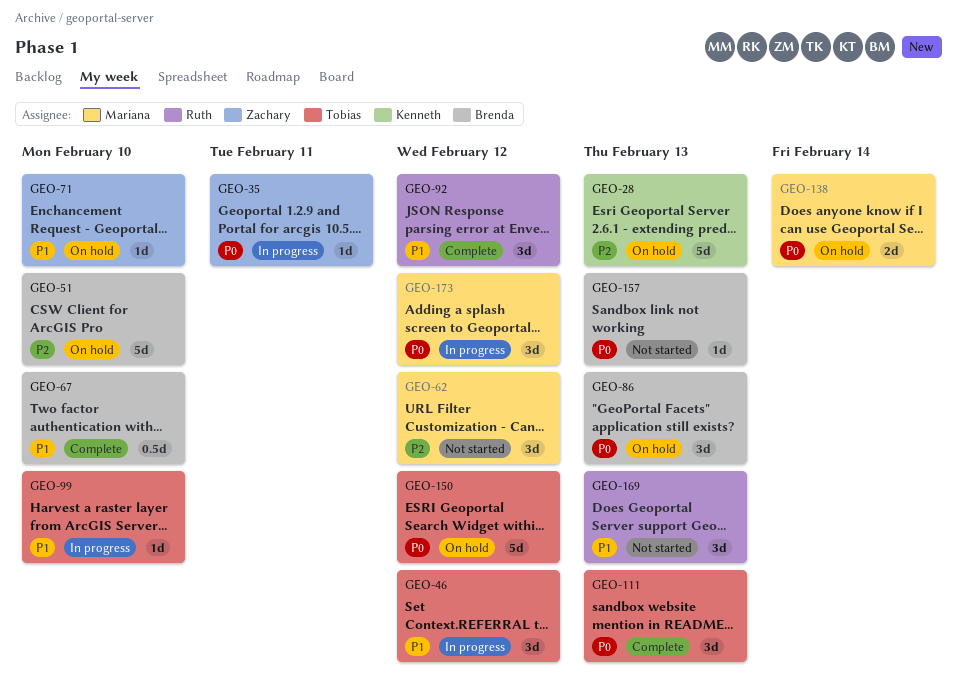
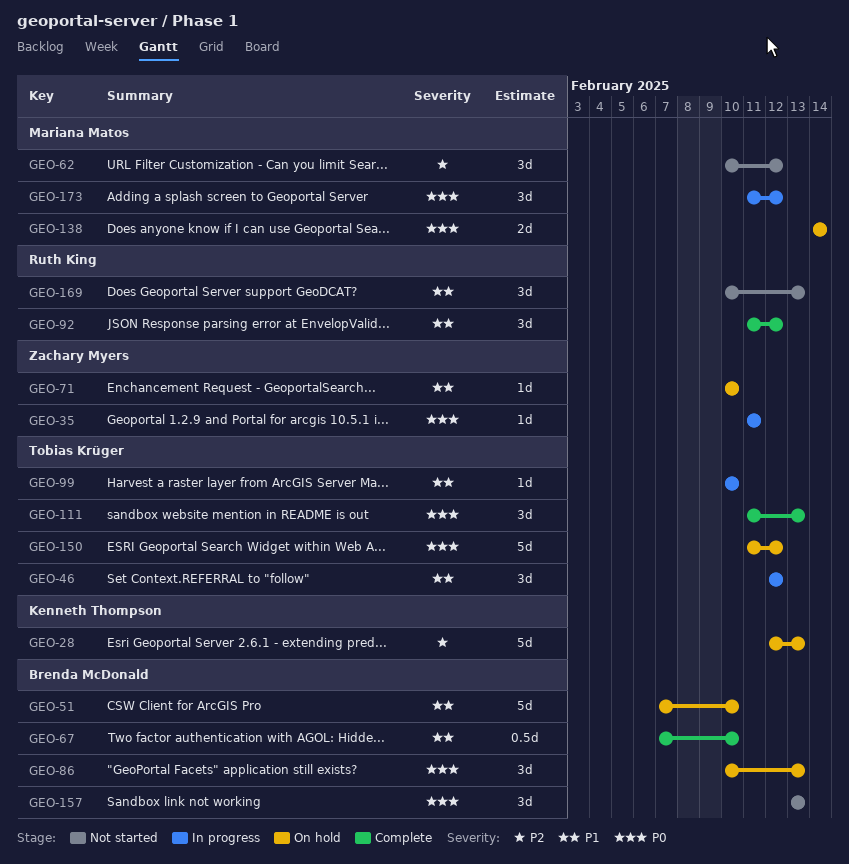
GEO-51, priority: P2 -> P1
GEO-157, estimate: 1d -> 3d

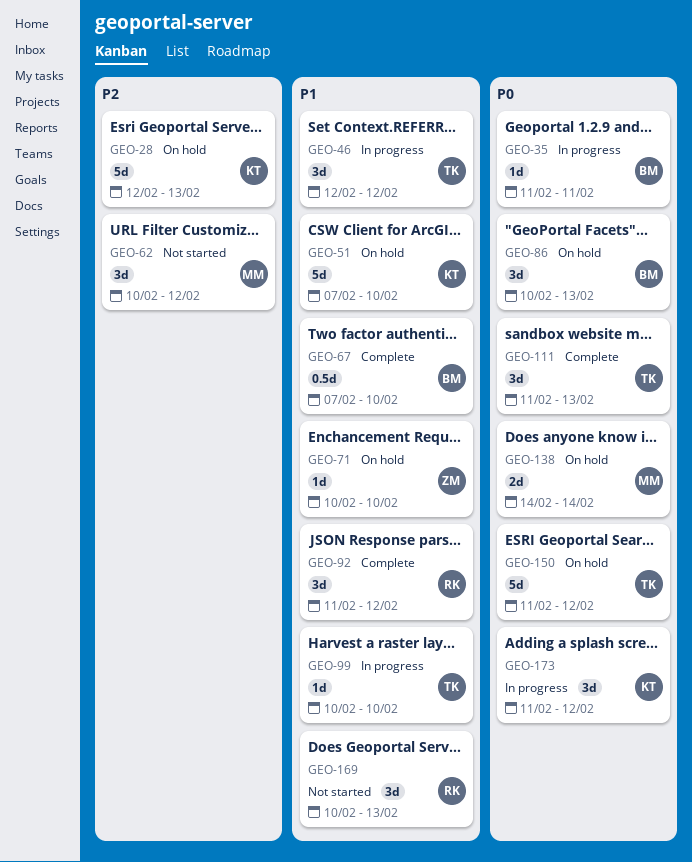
GEO-35, owner: Zachary Myers -> Brenda McDonald
GEO-51, owner: Brenda McDonald -> Kenneth Thompson
GEO-157: present -> none
GEO-173, owner: Mariana Matos -> Kenneth Thompson

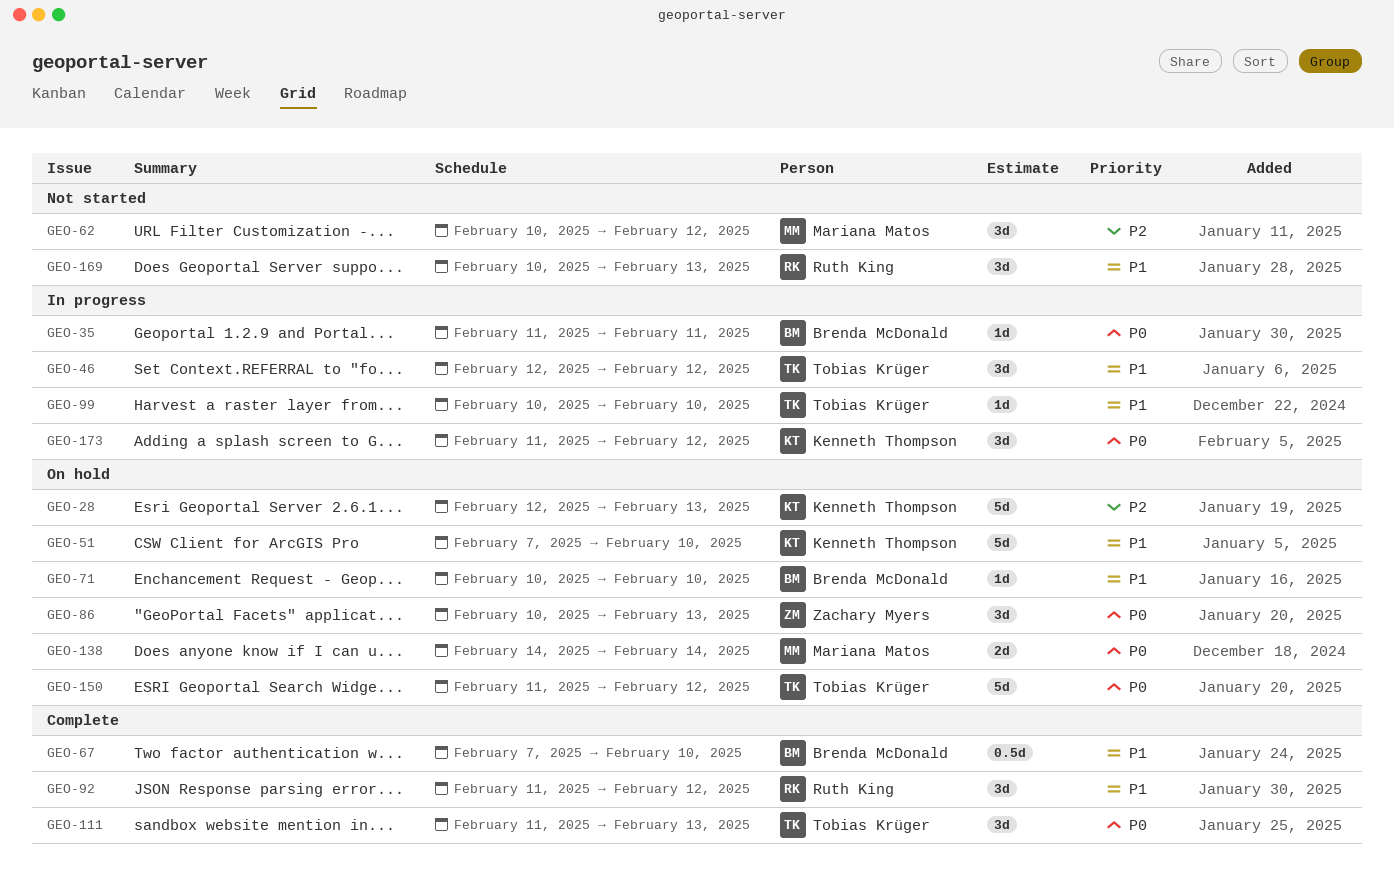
GEO-71, owner: Zachary Myers -> Brenda McDonald
GEO-86, owner: Brenda McDonald -> Zachary Myers

